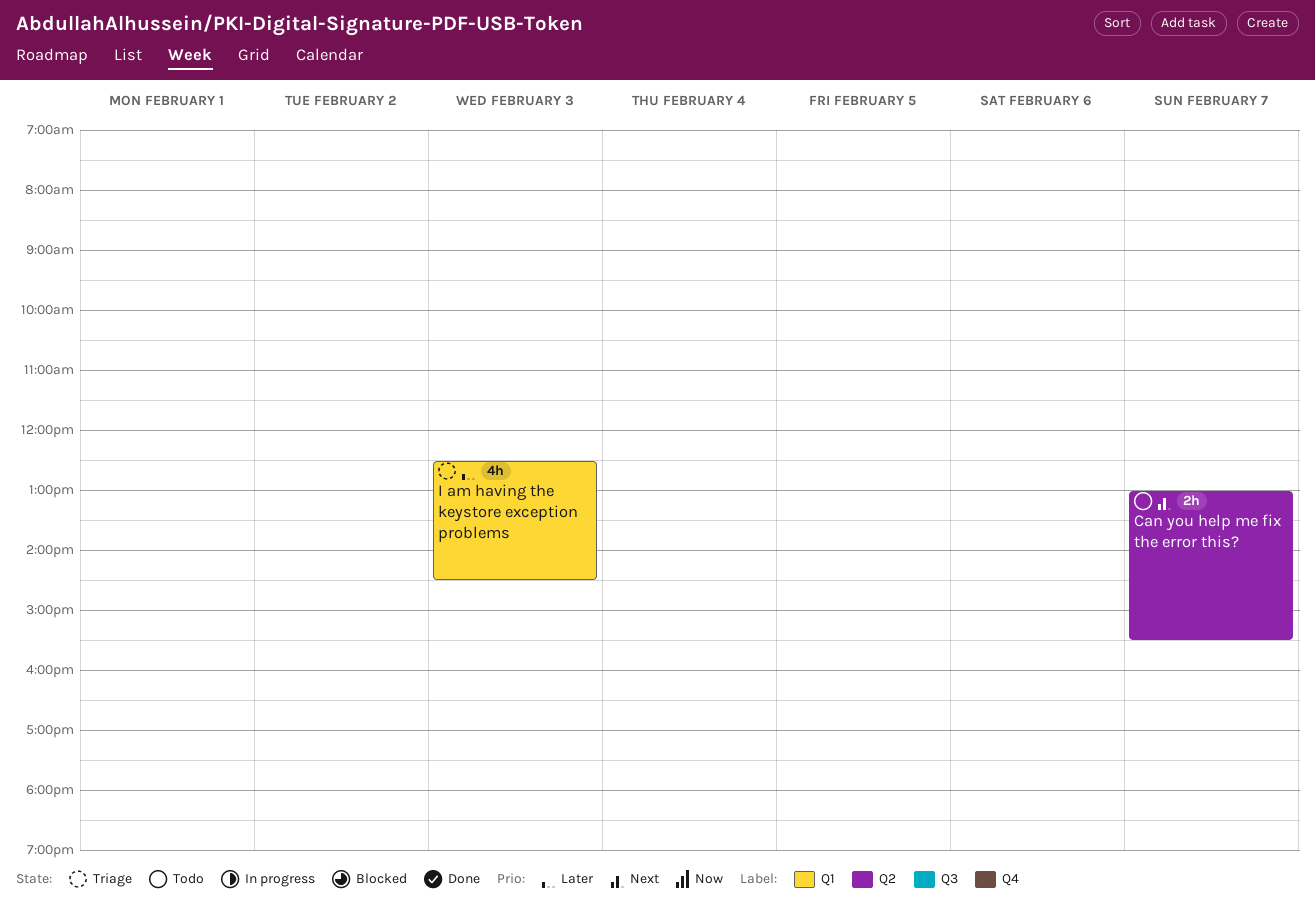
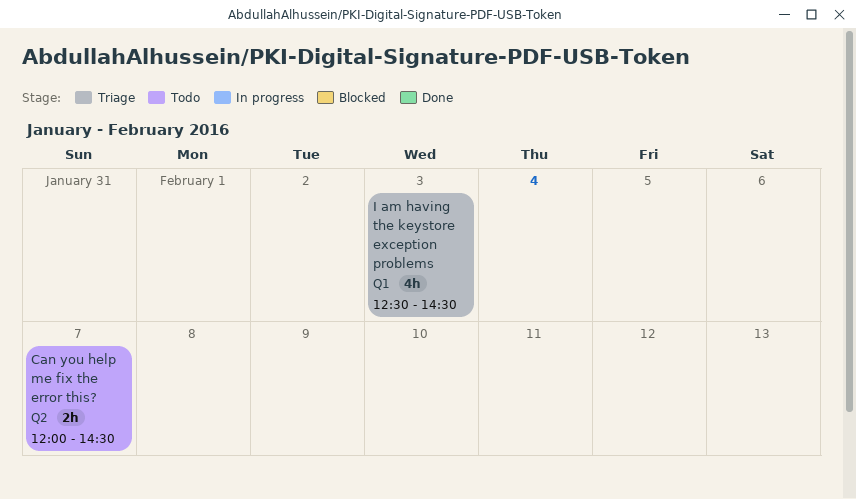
Can you help me fix the error this?, begins: 13:00 -> 12:00
Can you help me fix the error this?, ends: 15:30 -> 14:30

